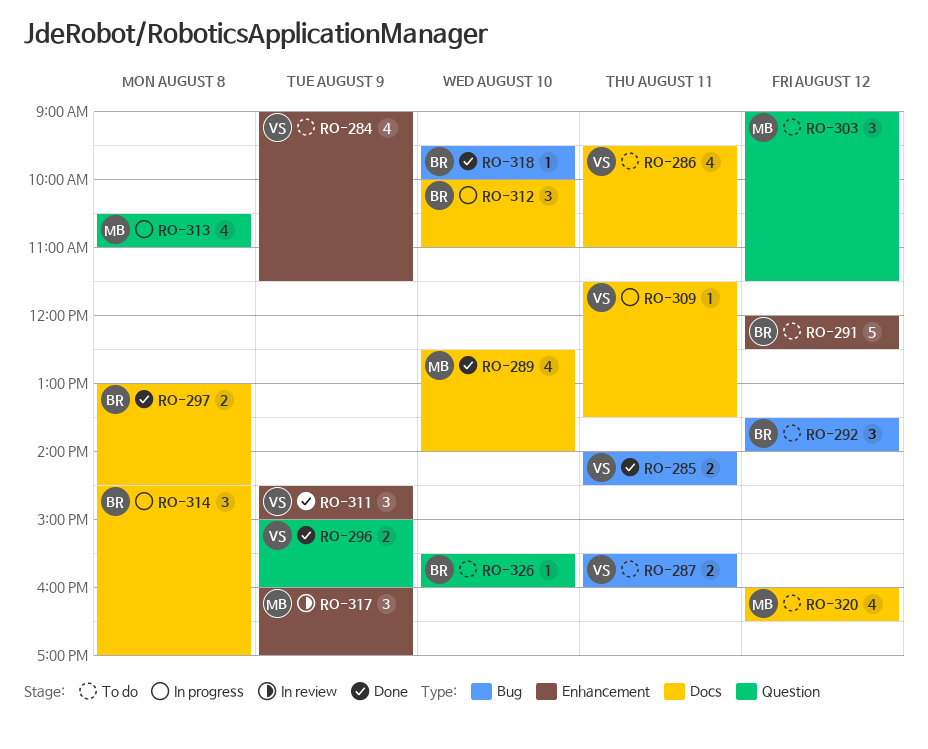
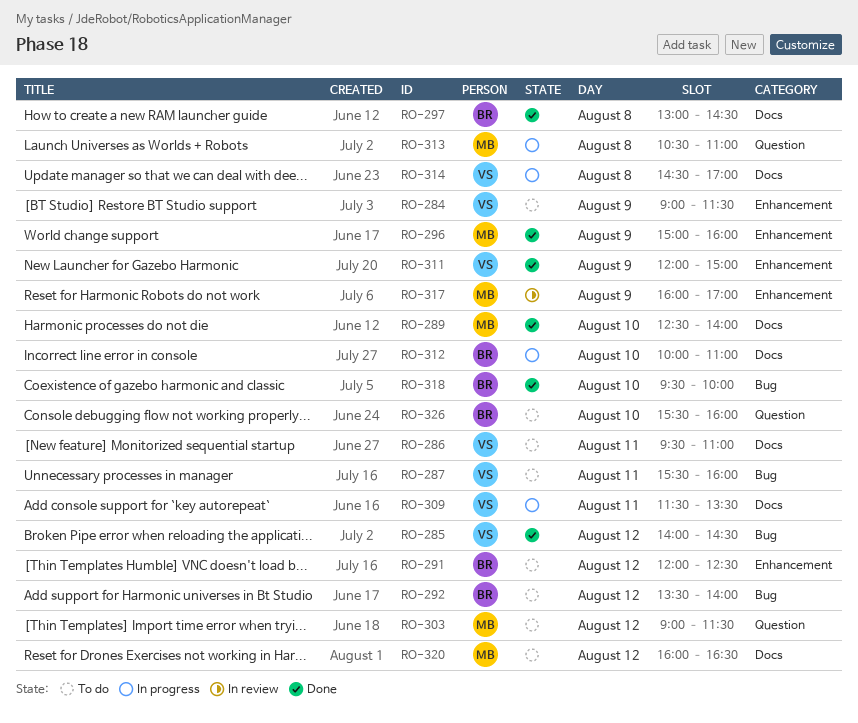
RO-285, day: Aug 11 -> Aug 12
RO-296, owner: VS -> MB
RO-296, label: Question -> Enhancement
RO-311, begins: 14:30 -> 12:00
RO-314, owner: BR -> VS

